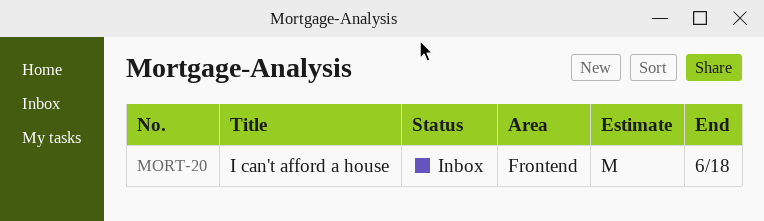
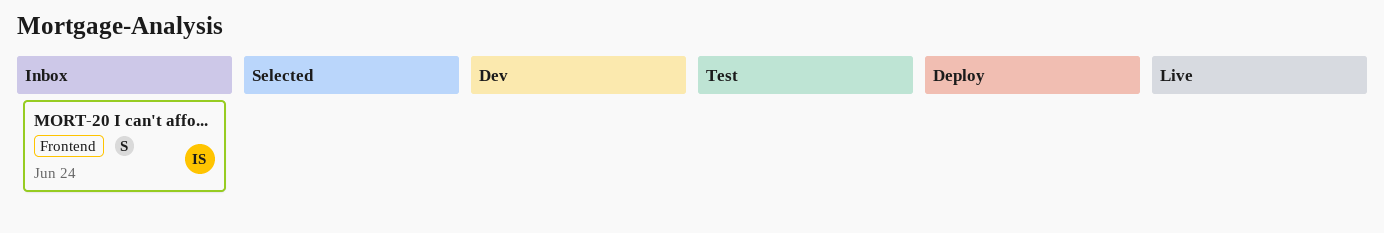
MORT-20, estimate: M -> S
MORT-20, due: Jun 18 -> Jun 24

